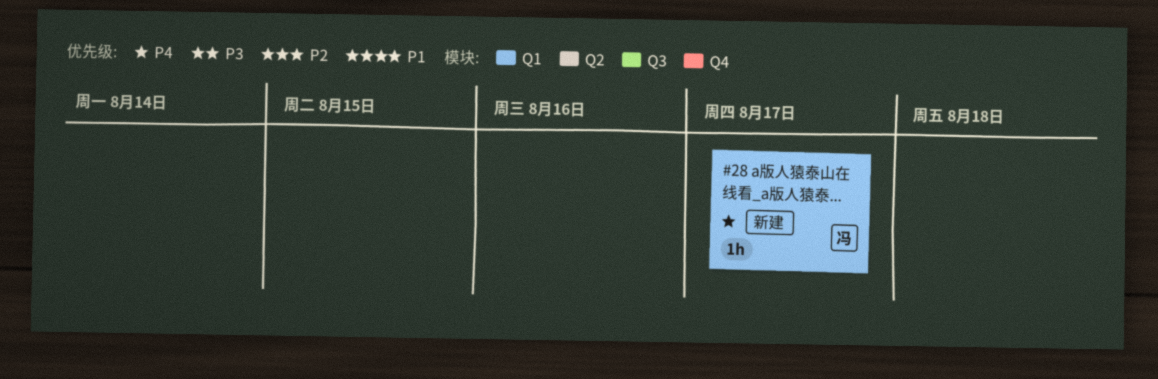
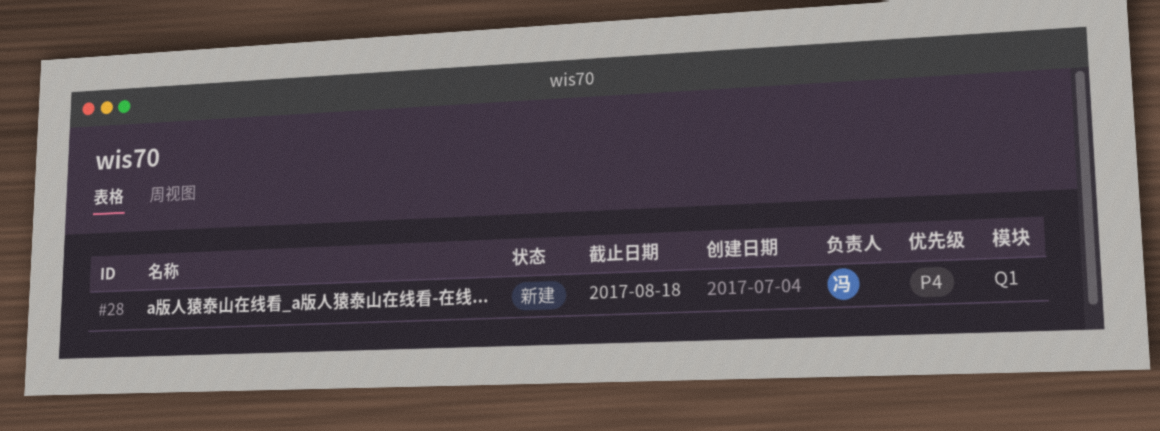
#28, due: Aug 17 -> Aug 18

